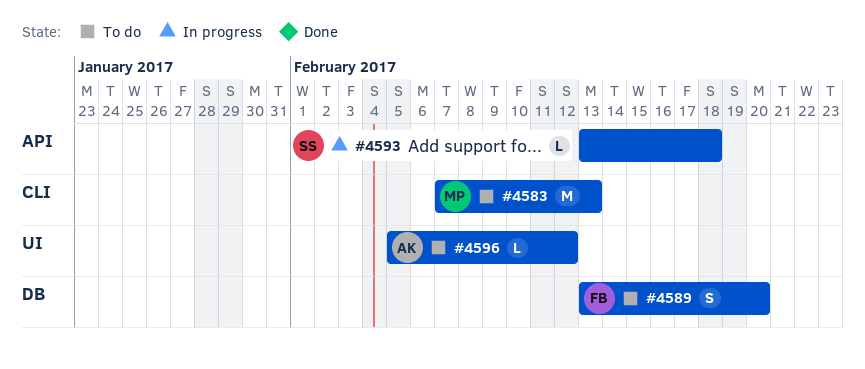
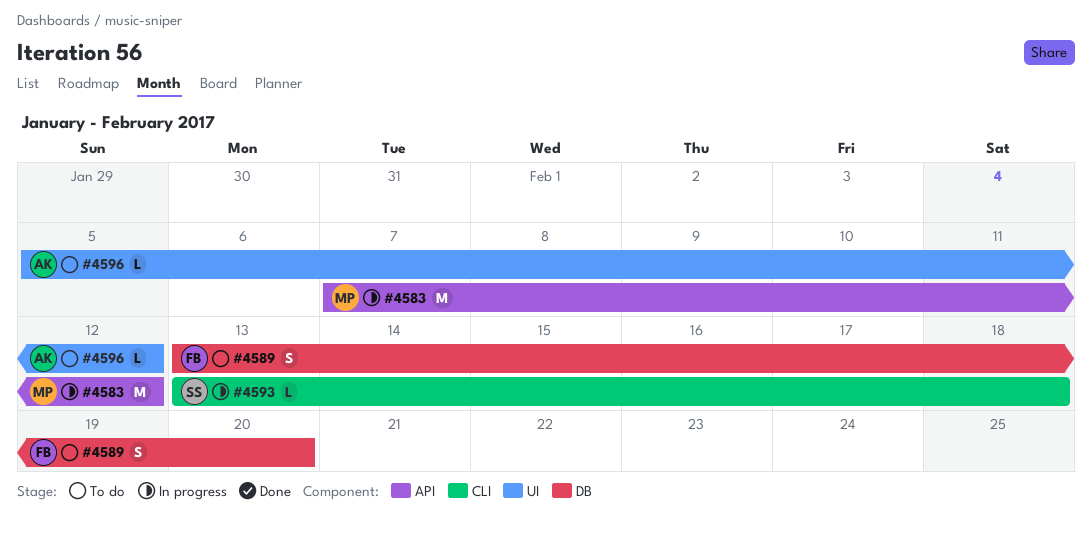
#4583, status: To do -> In progress
#4583, label: CLI -> API
#4583, due: Feb 13 -> Feb 12
#4593, label: API -> CLI

